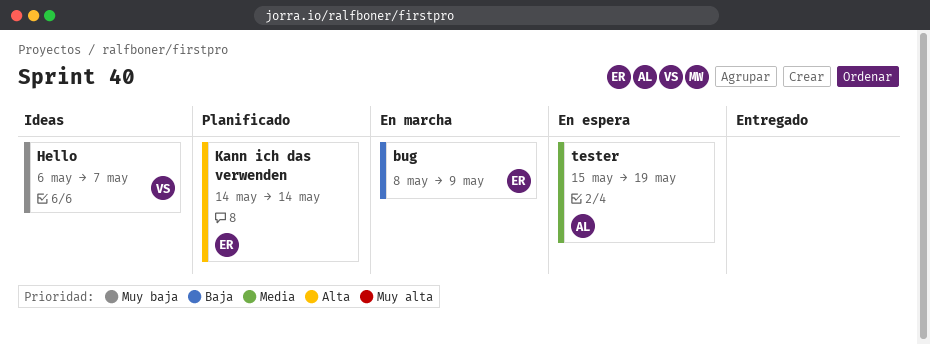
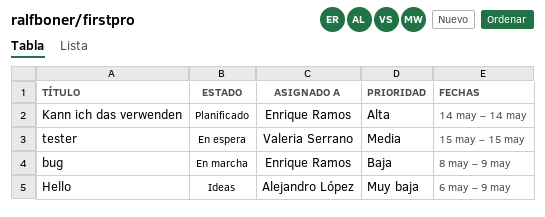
Hello, owner: Valeria Serrano -> Alejandro López
Hello, due: May 7 -> May 9
tester, owner: Alejandro López -> Valeria Serrano
tester, due: May 19 -> May 15

